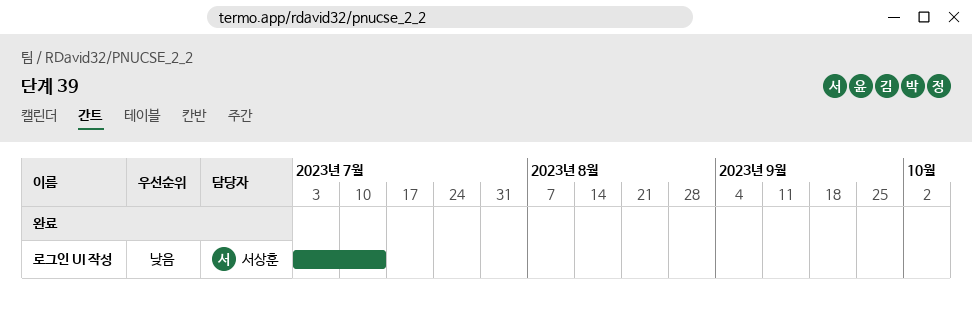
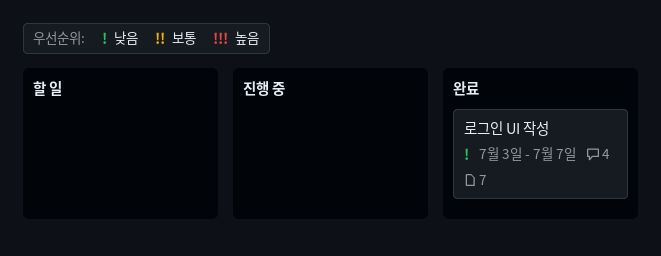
로그인 UI 작성, due: Jul 14 -> Jul 7

